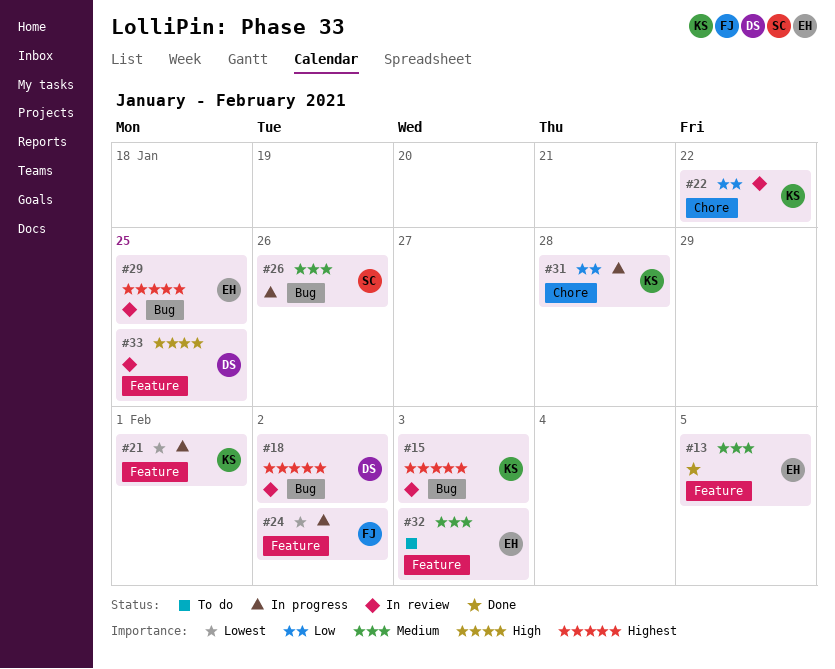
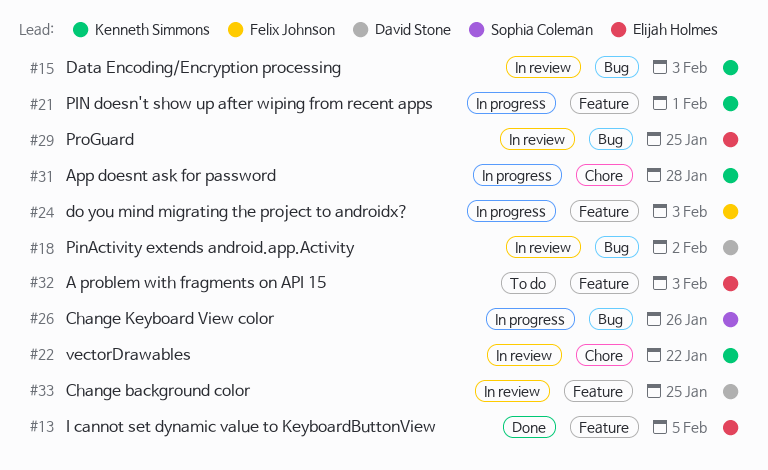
#24, due: Feb 2 -> Feb 3

